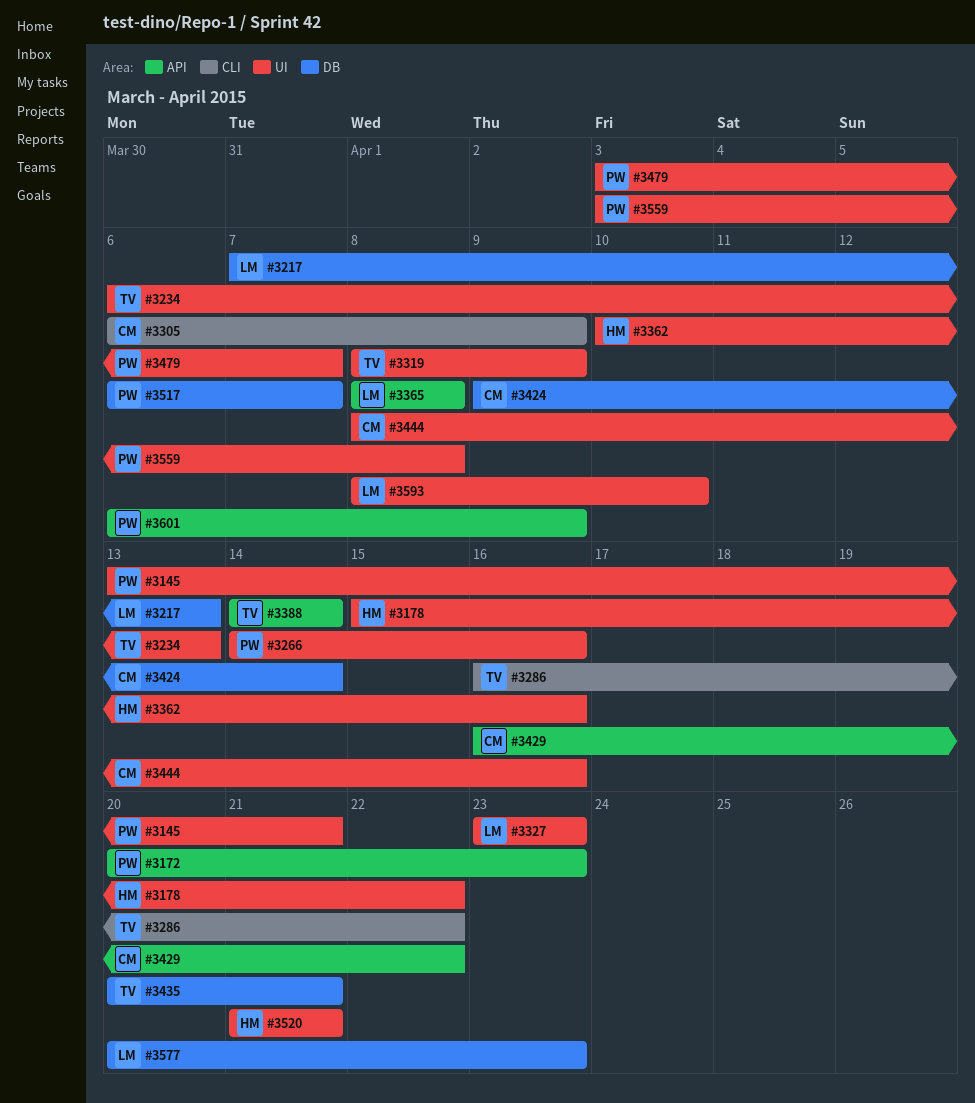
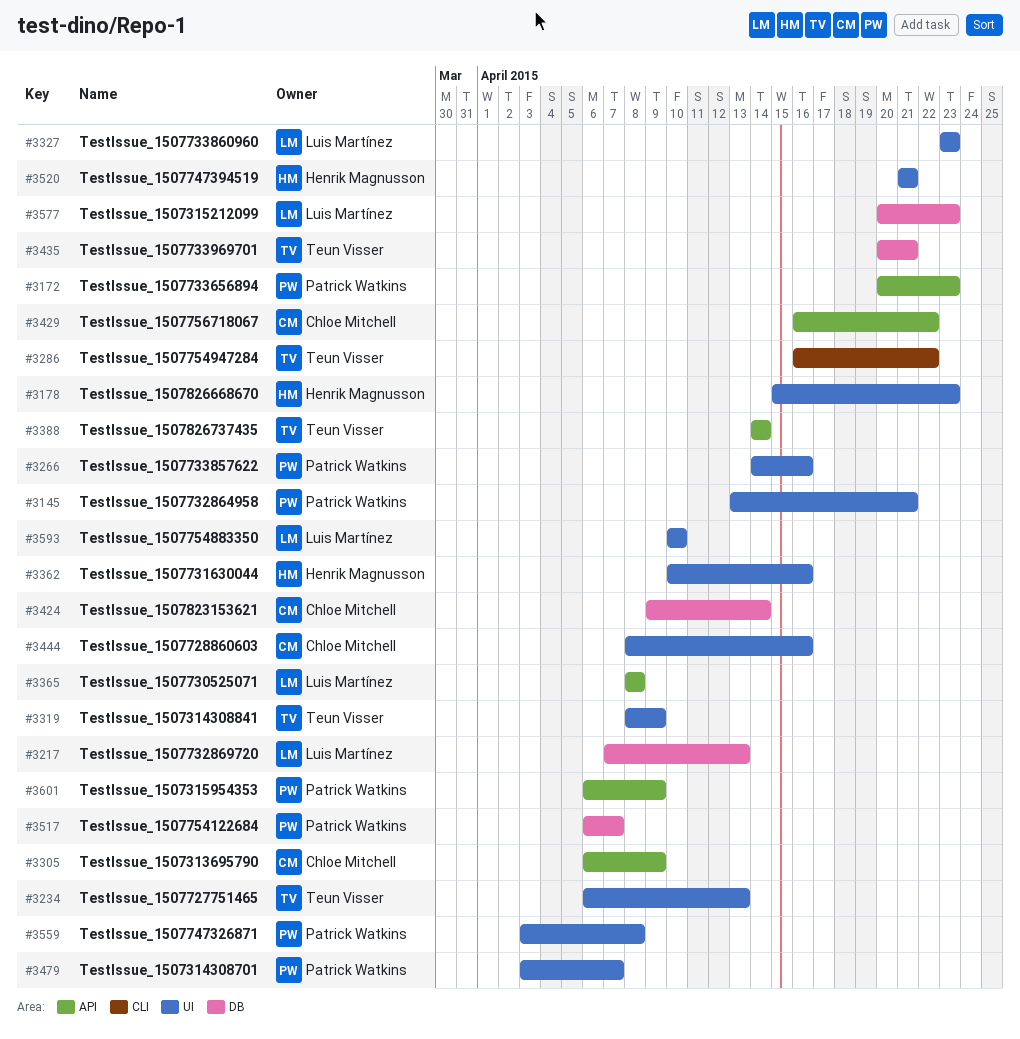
#3178, due: Apr 22 -> Apr 23
#3305, label: CLI -> API
#3593, start: Apr 8 -> Apr 10

